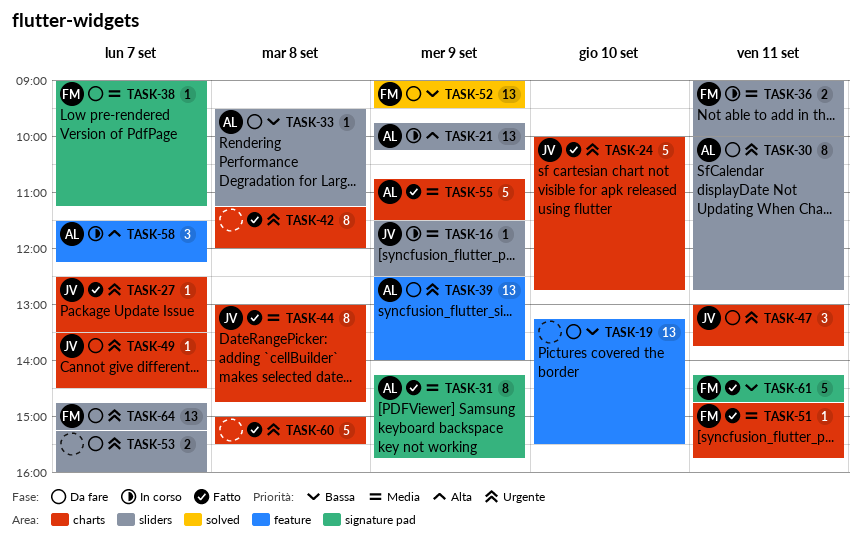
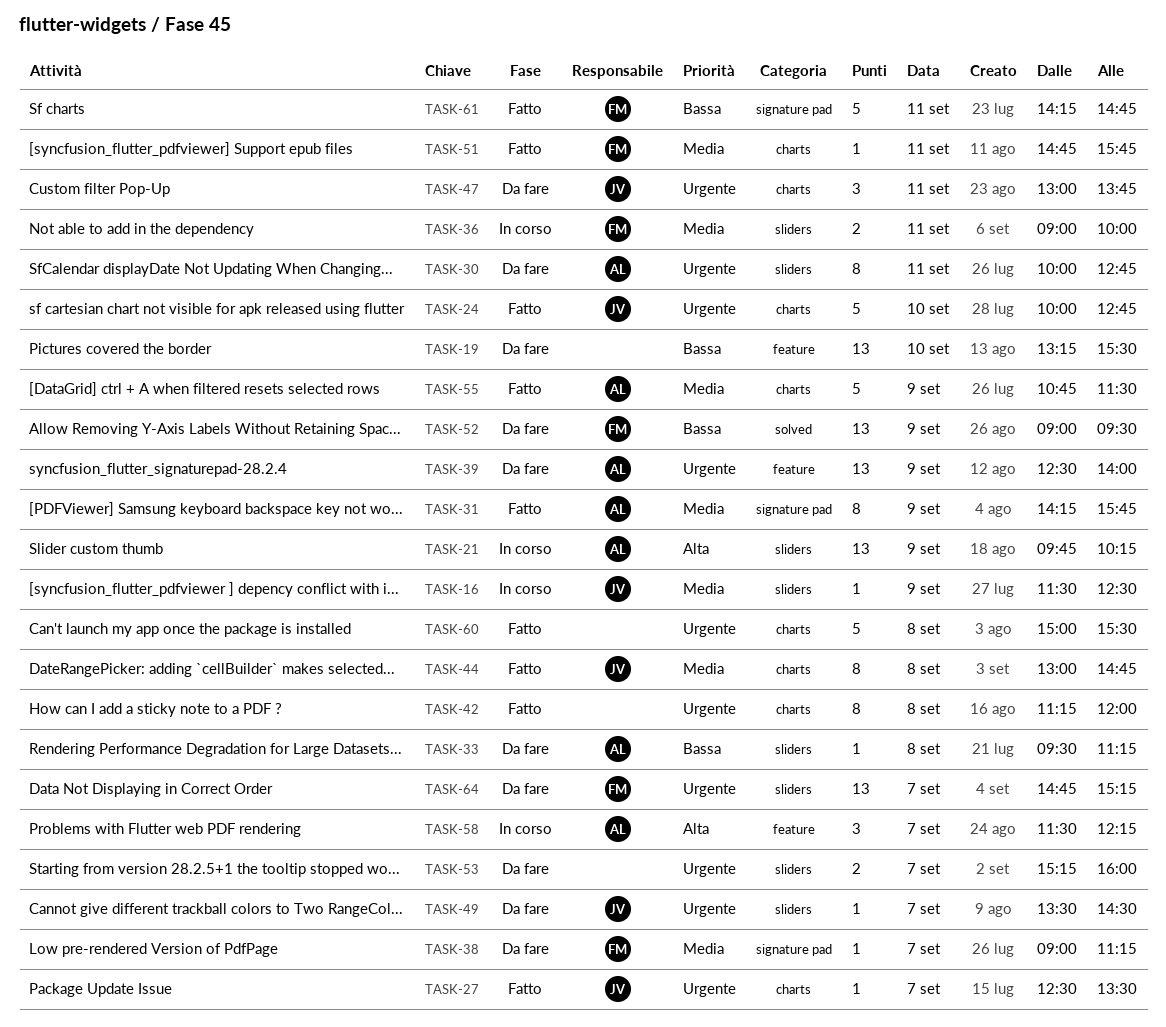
TASK-49, label: charts -> sliders

